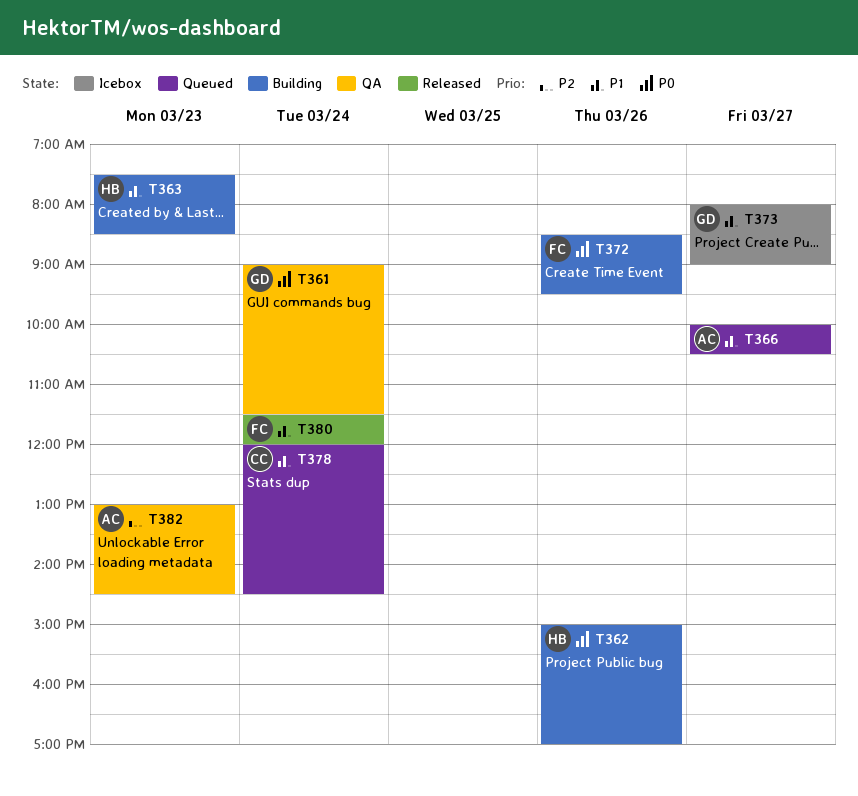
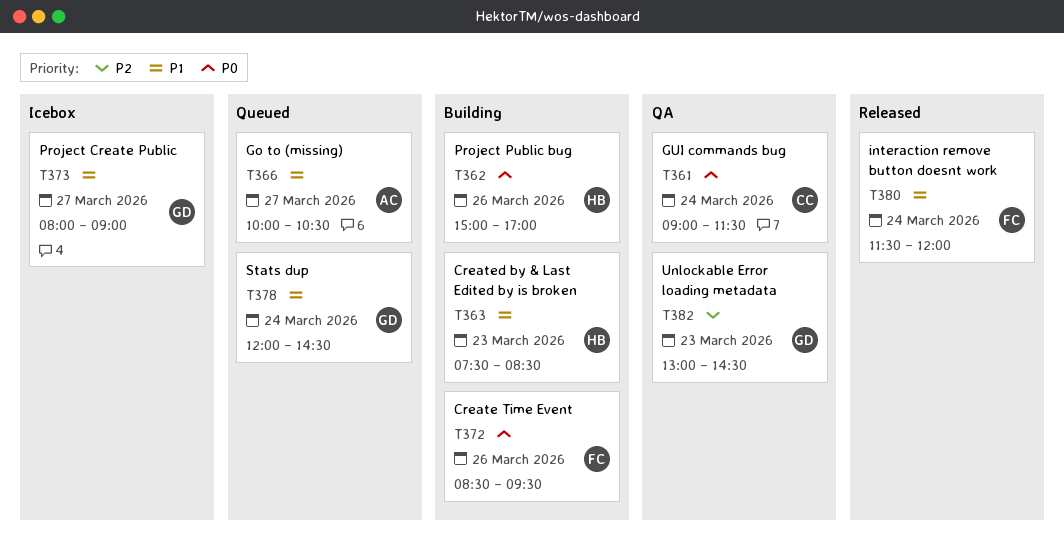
T361, owner: GD -> CC
T378, owner: CC -> GD
T382, owner: AC -> GD

